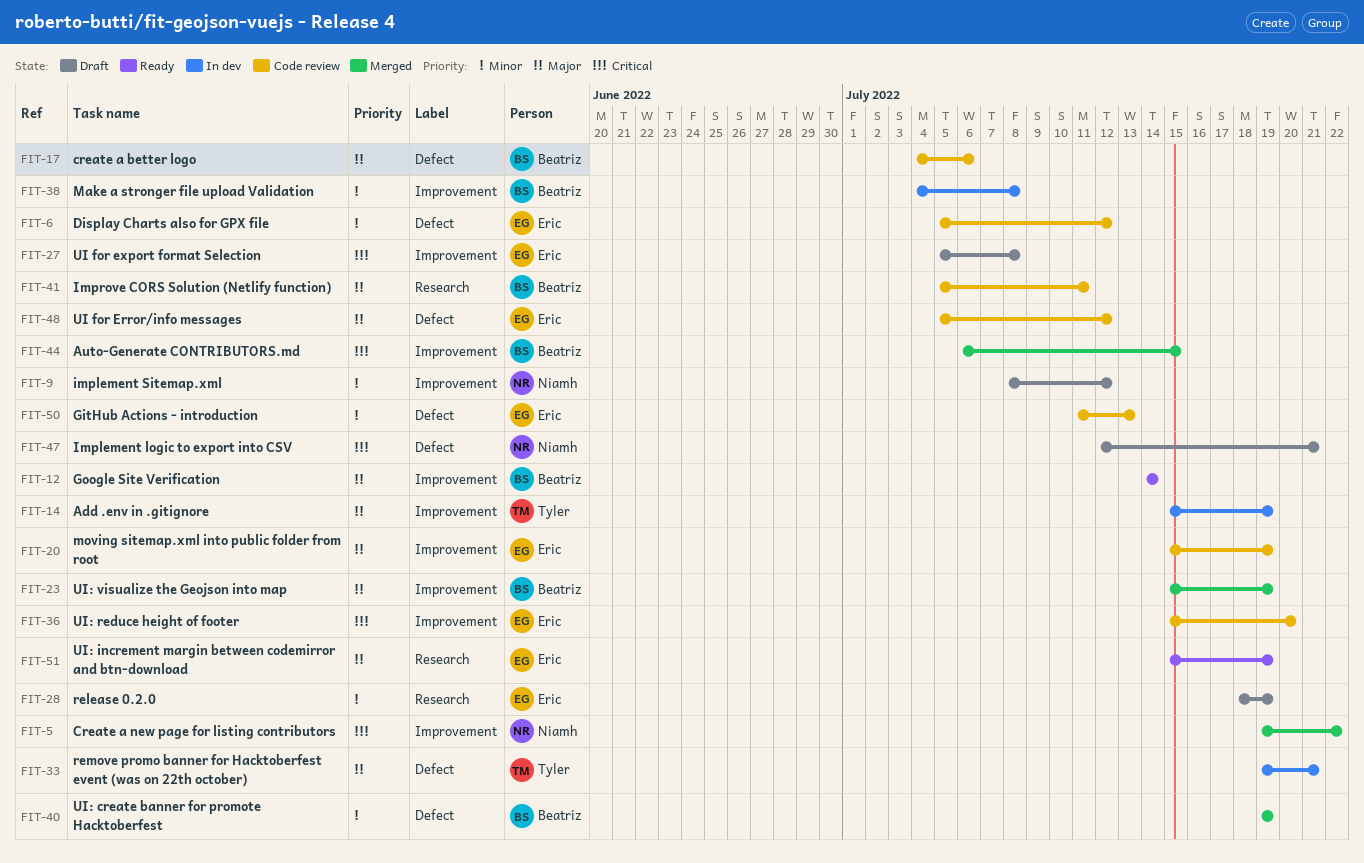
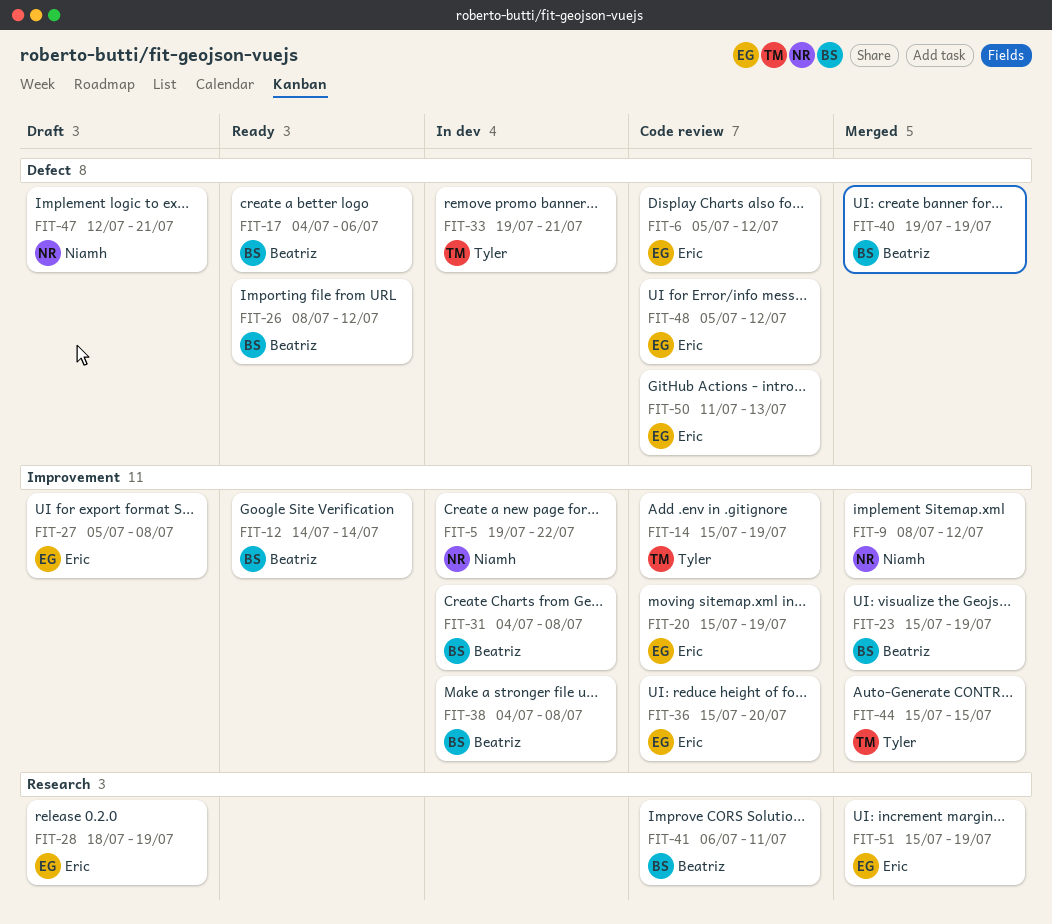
FIT-5, status: Merged -> In dev
FIT-9, status: Draft -> Merged
FIT-14, status: In dev -> Code review
FIT-17, status: Code review -> Ready
FIT-26: none -> present
FIT-31: none -> present
FIT-41, start: Jul 5 -> Jul 6
FIT-44, owner: Beatriz -> Tyler
FIT-44, start: Jul 6 -> Jul 15
FIT-51, status: Ready -> Merged

